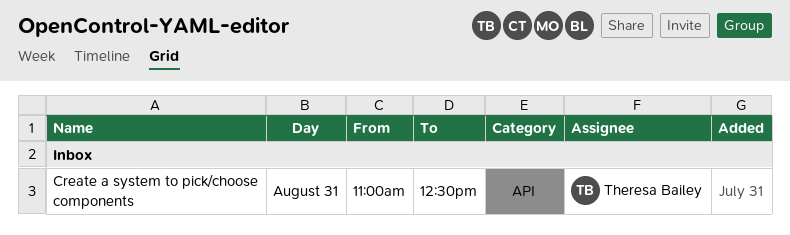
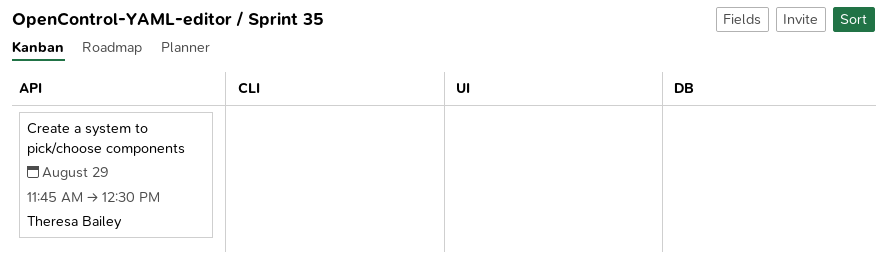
Create a system to pick/choose components, day: Aug 31 -> Aug 29
Create a system to pick/choose components, begins: 11:00 -> 11:45

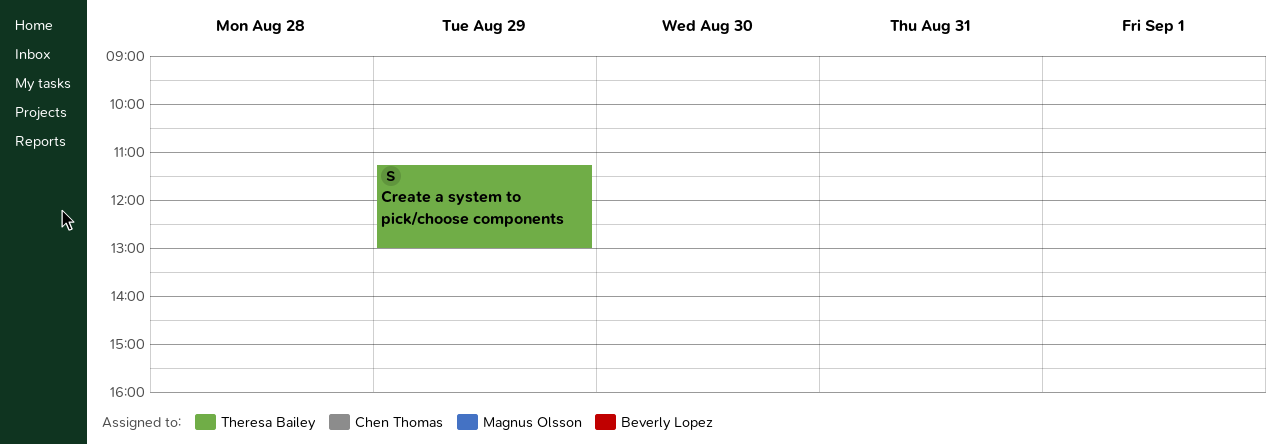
Create a system to pick/choose components, begins: 11:45 -> 11:15
Create a system to pick/choose components, ends: 12:30 -> 13:00

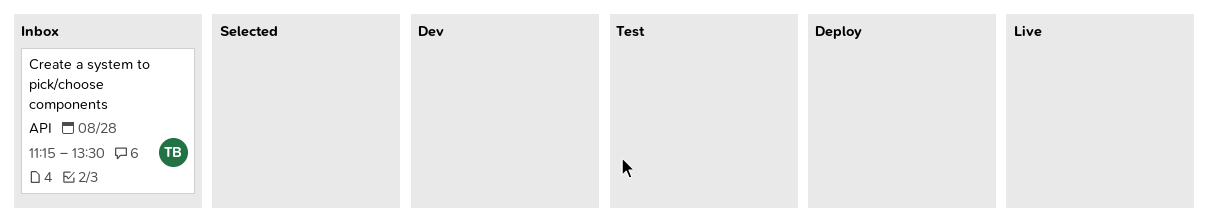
Create a system to pick/choose components, day: Aug 29 -> Aug 28
Create a system to pick/choose components, ends: 13:00 -> 13:30

